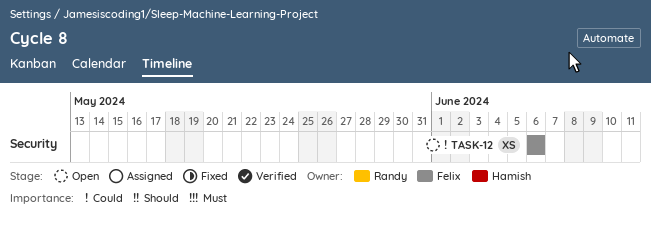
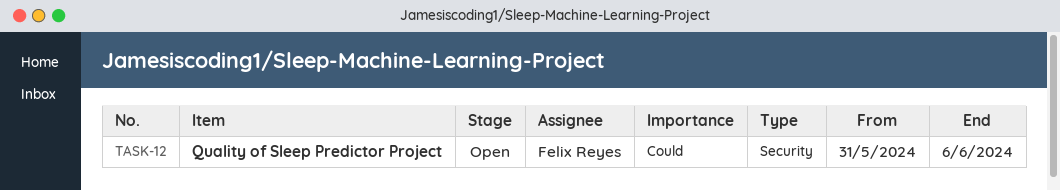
TASK-12, start: Jun 6 -> May 31

